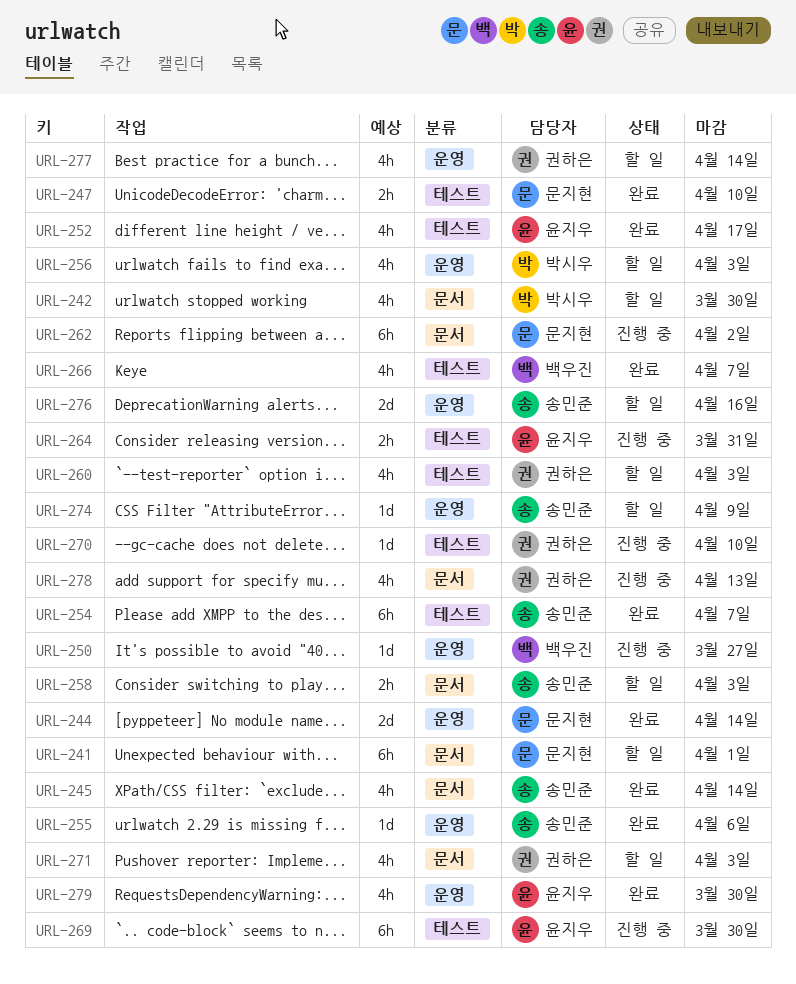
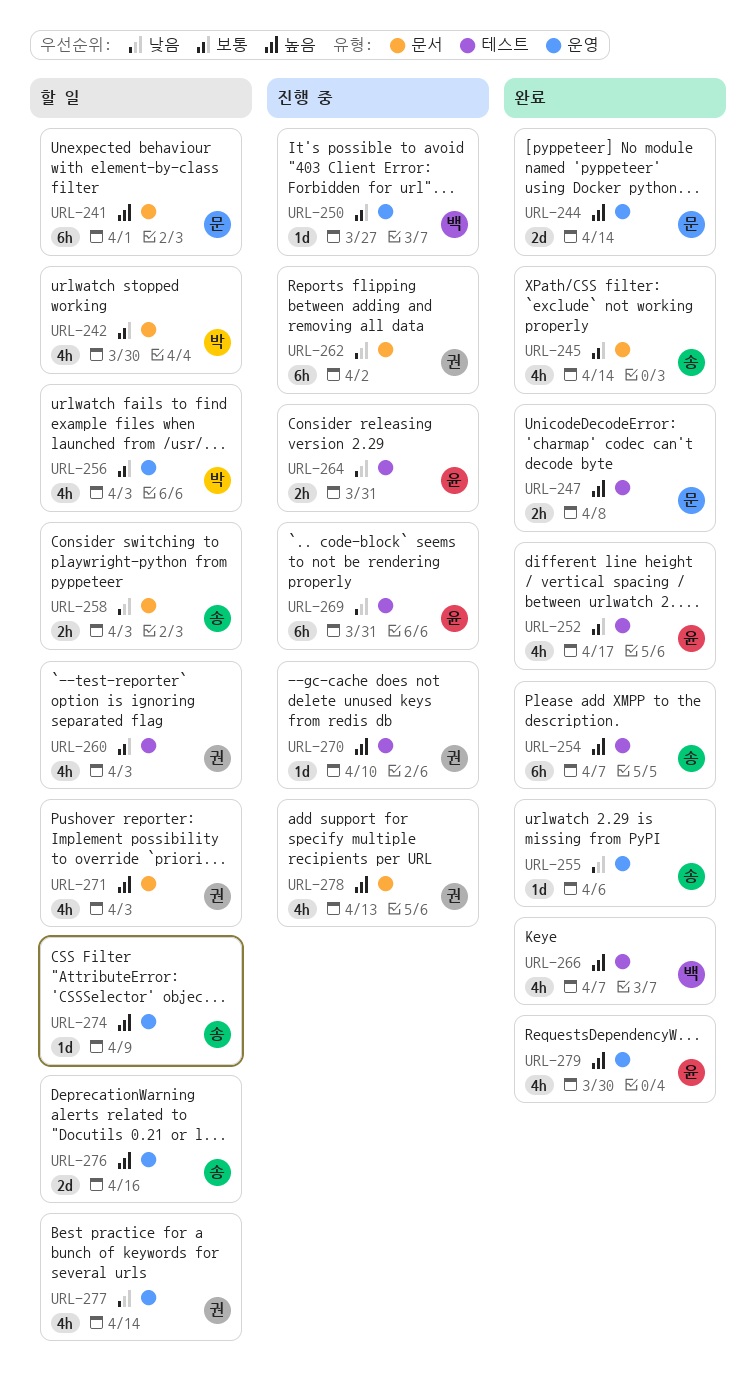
URL-247, due: Apr 10 -> Apr 8
URL-262, owner: 문지현 -> 권하은
URL-269, due: Mar 30 -> Mar 31

